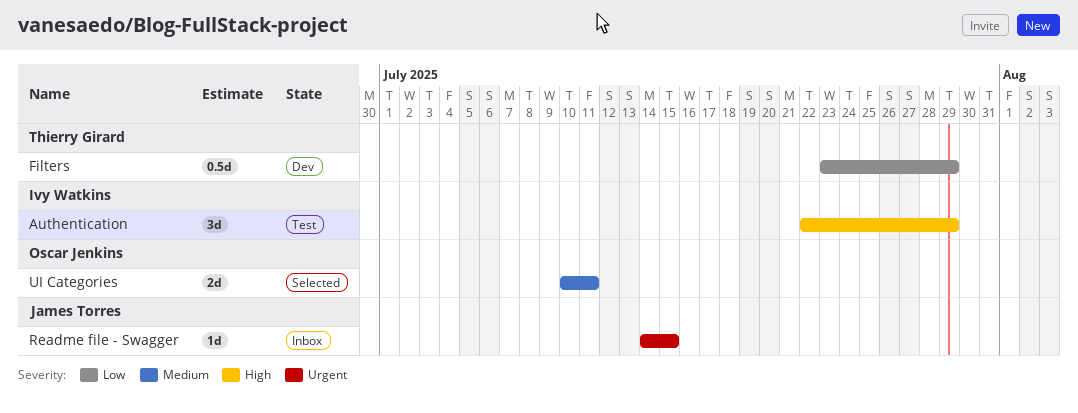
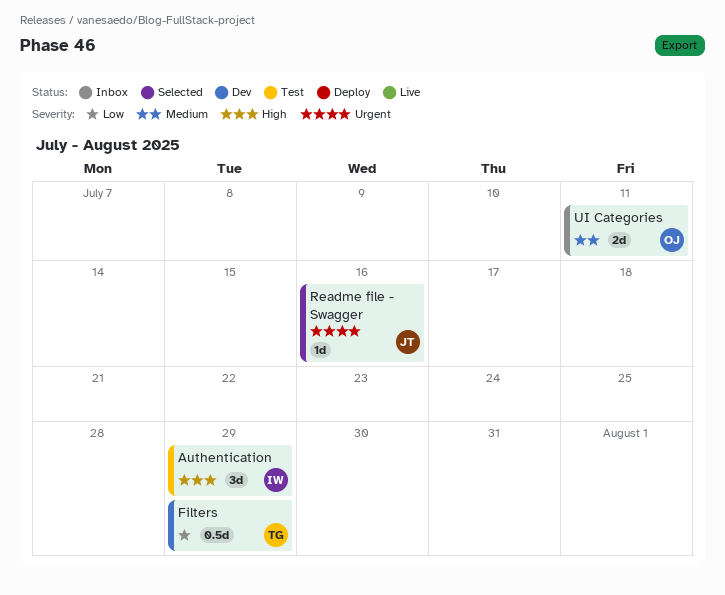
Readme file - Swagger, status: Inbox -> Selected
Readme file - Swagger, due: Jul 15 -> Jul 16
UI Categories, status: Selected -> Inbox

